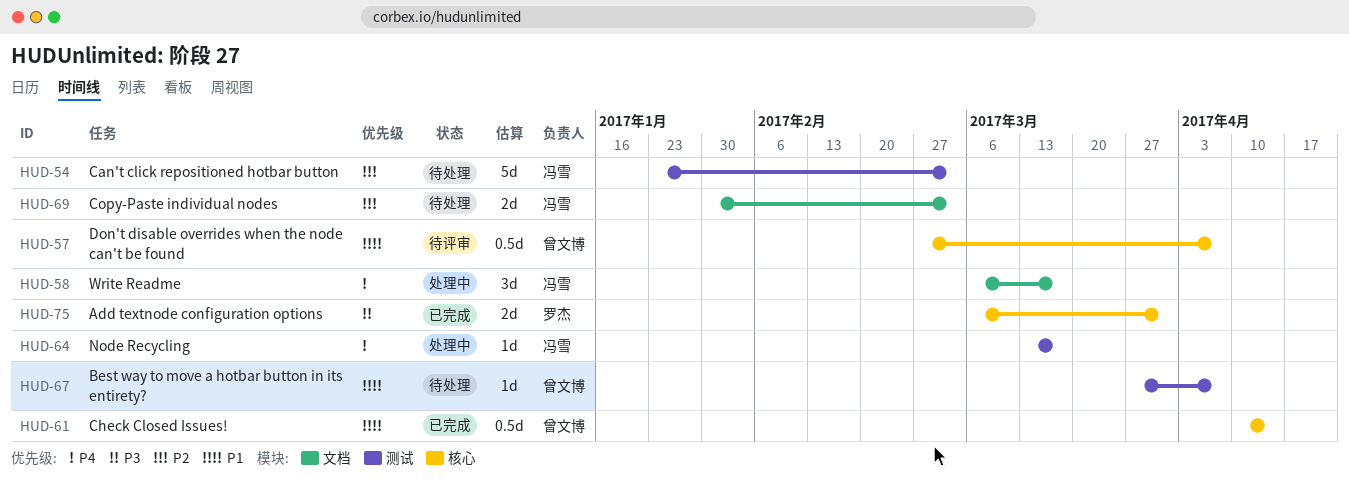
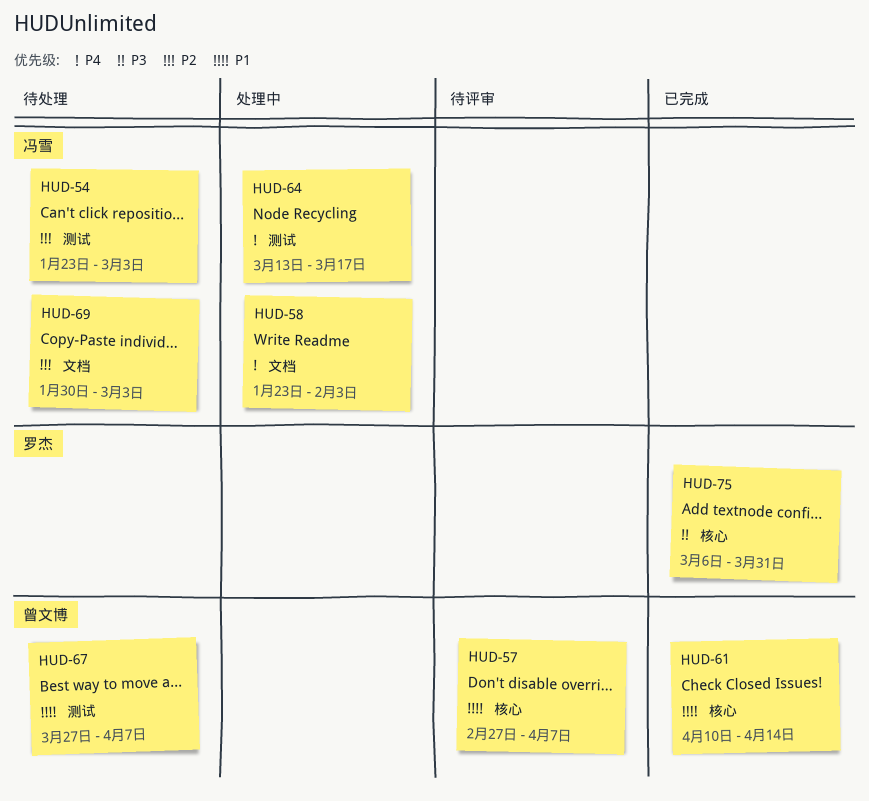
HUD-58, start: Mar 6 -> Jan 23
HUD-58, due: Mar 17 -> Feb 3

